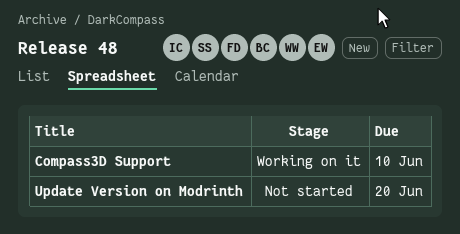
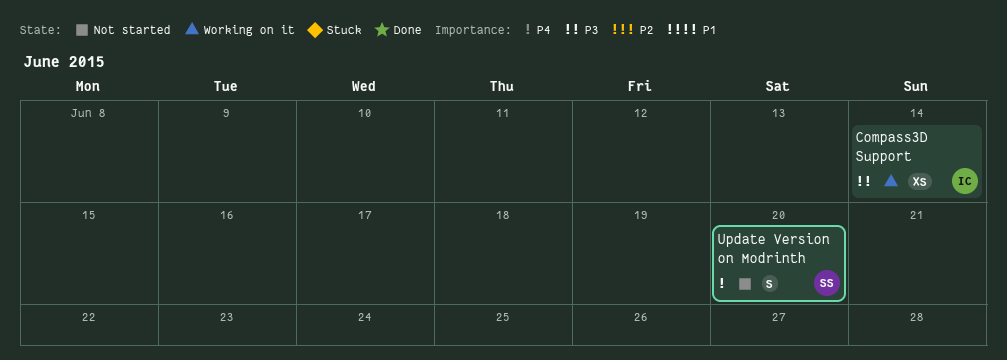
Compass3D Support, due: Jun 10 -> Jun 14

